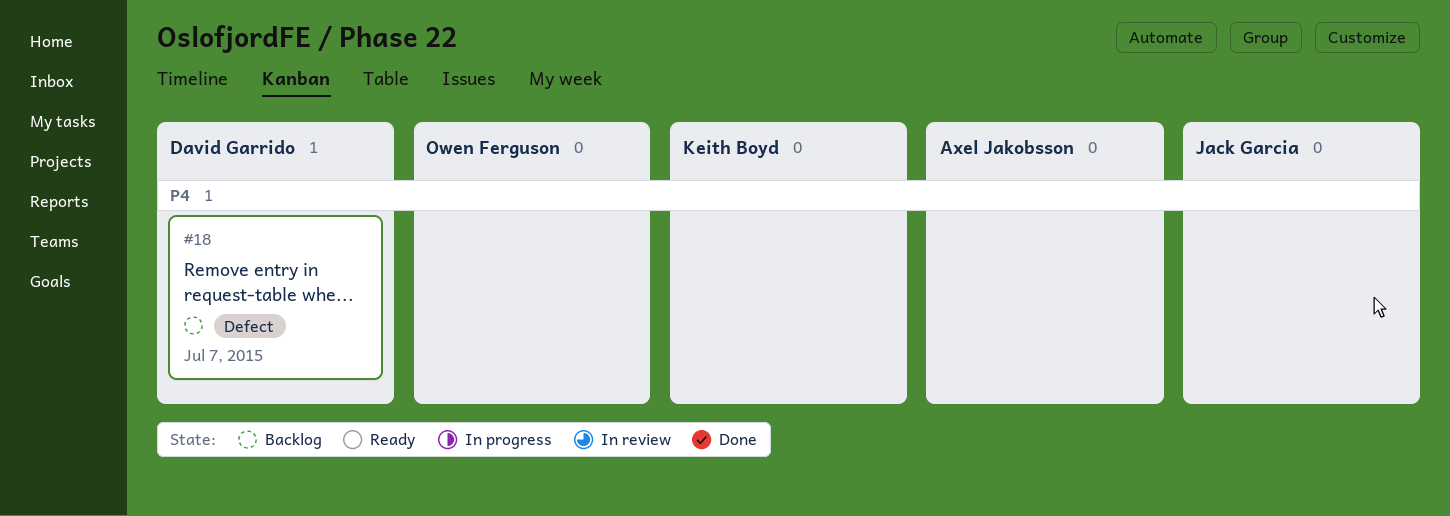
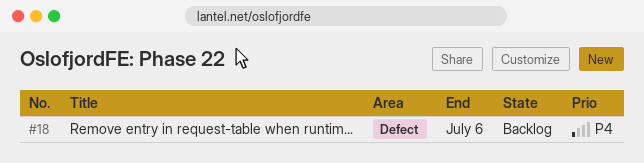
#18, due: Jul 7 -> Jul 6

